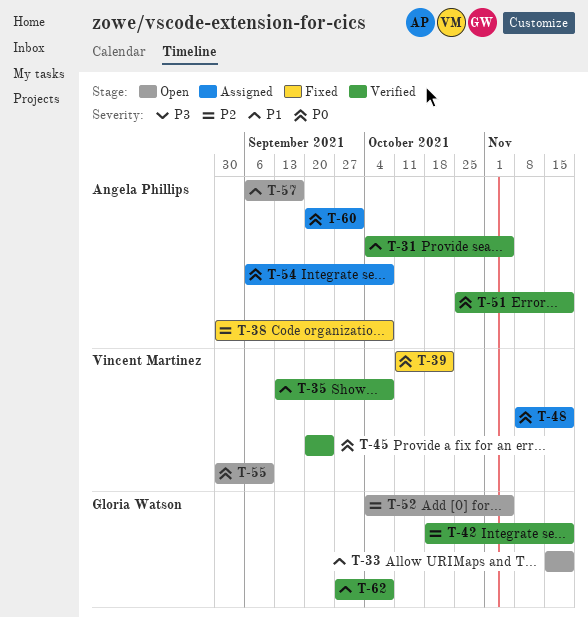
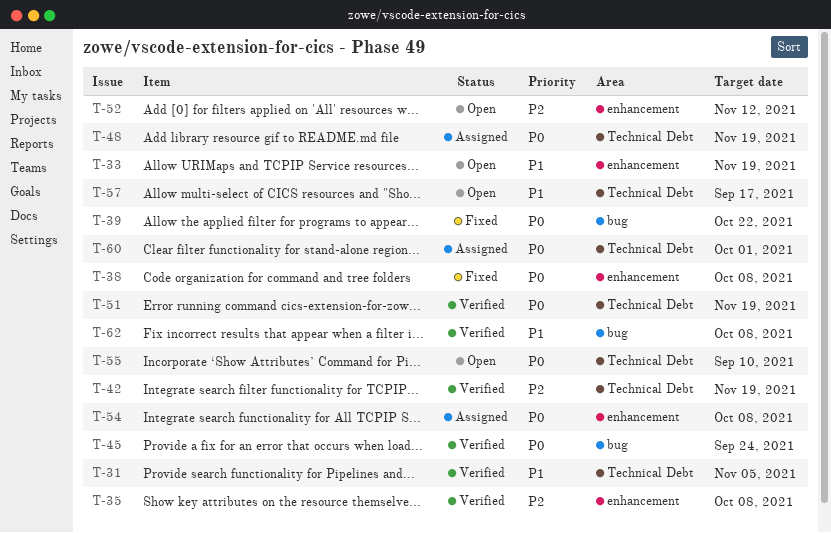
T-35, priority: P1 -> P2
T-38, priority: P2 -> P0
T-52, due: Nov 5 -> Nov 12

